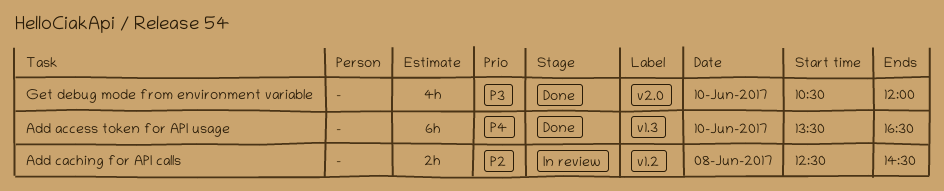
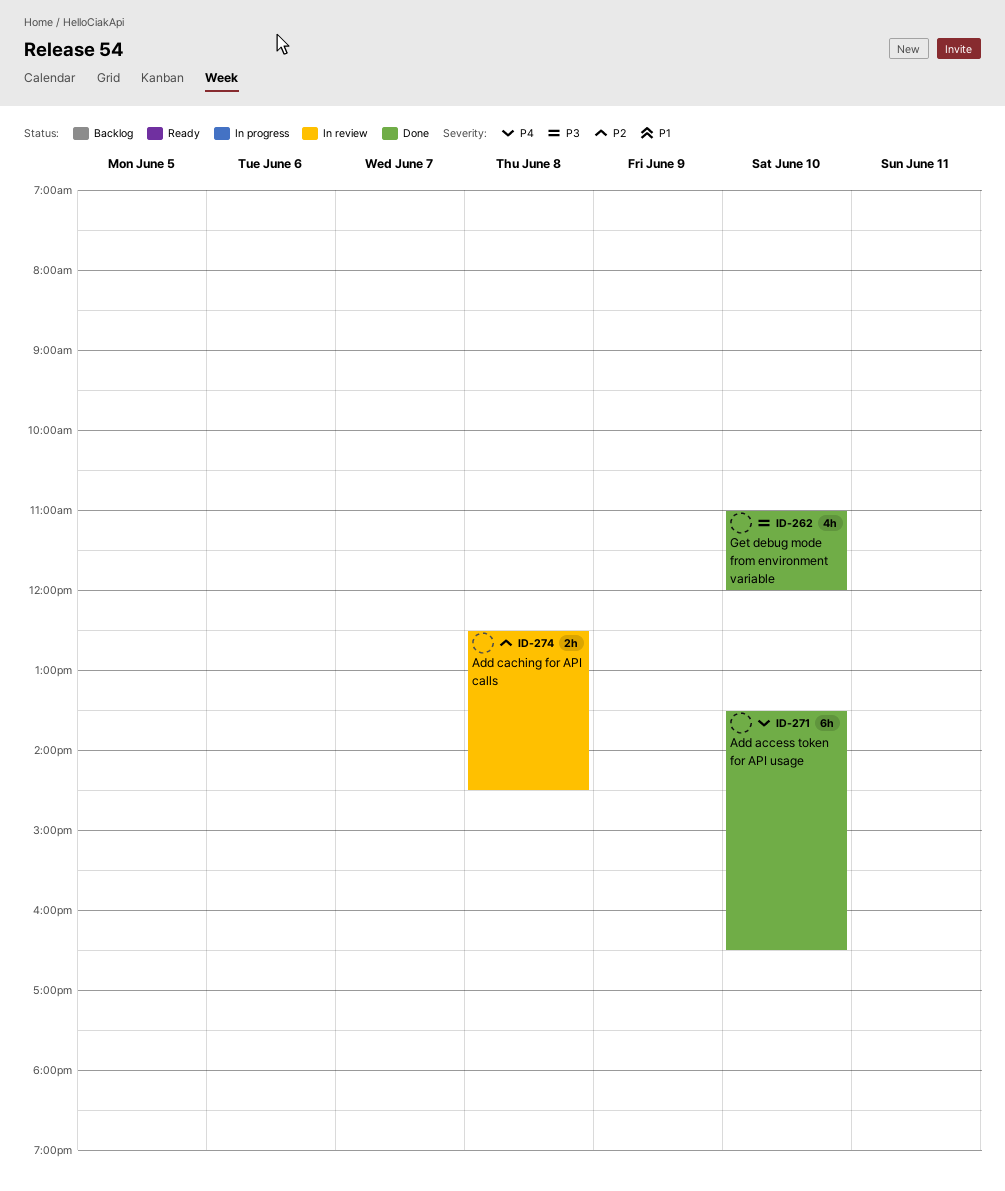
Get debug mode from environment variable, begins: 10:30 -> 11:00

